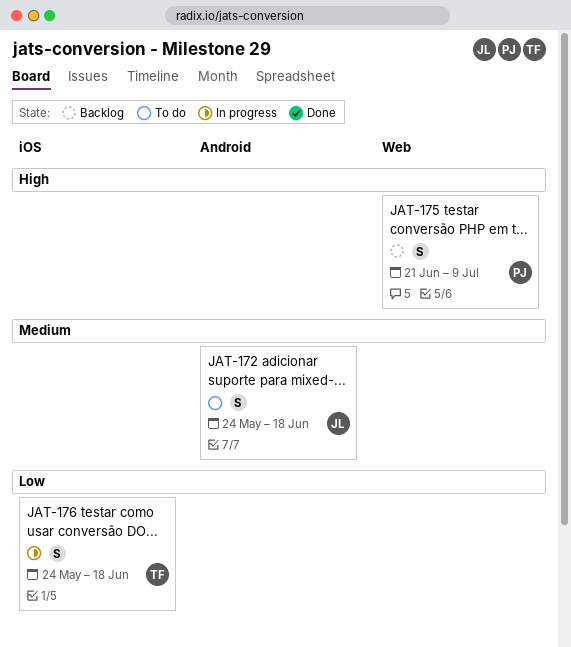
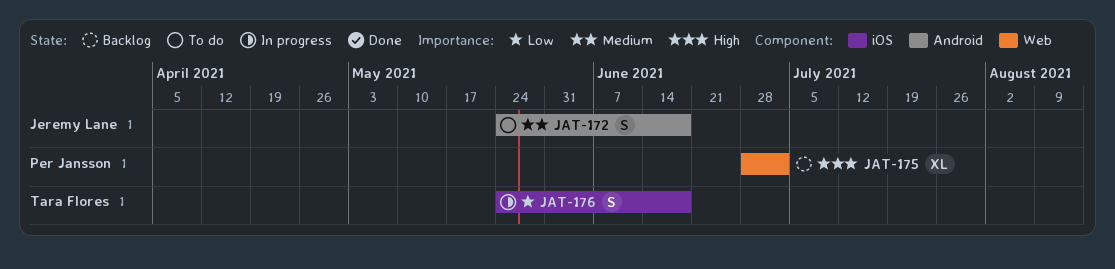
JAT-175, estimate: S -> XL
JAT-175, start: Jun 21 -> Jun 28
JAT-175, due: Jul 9 -> Jul 2

